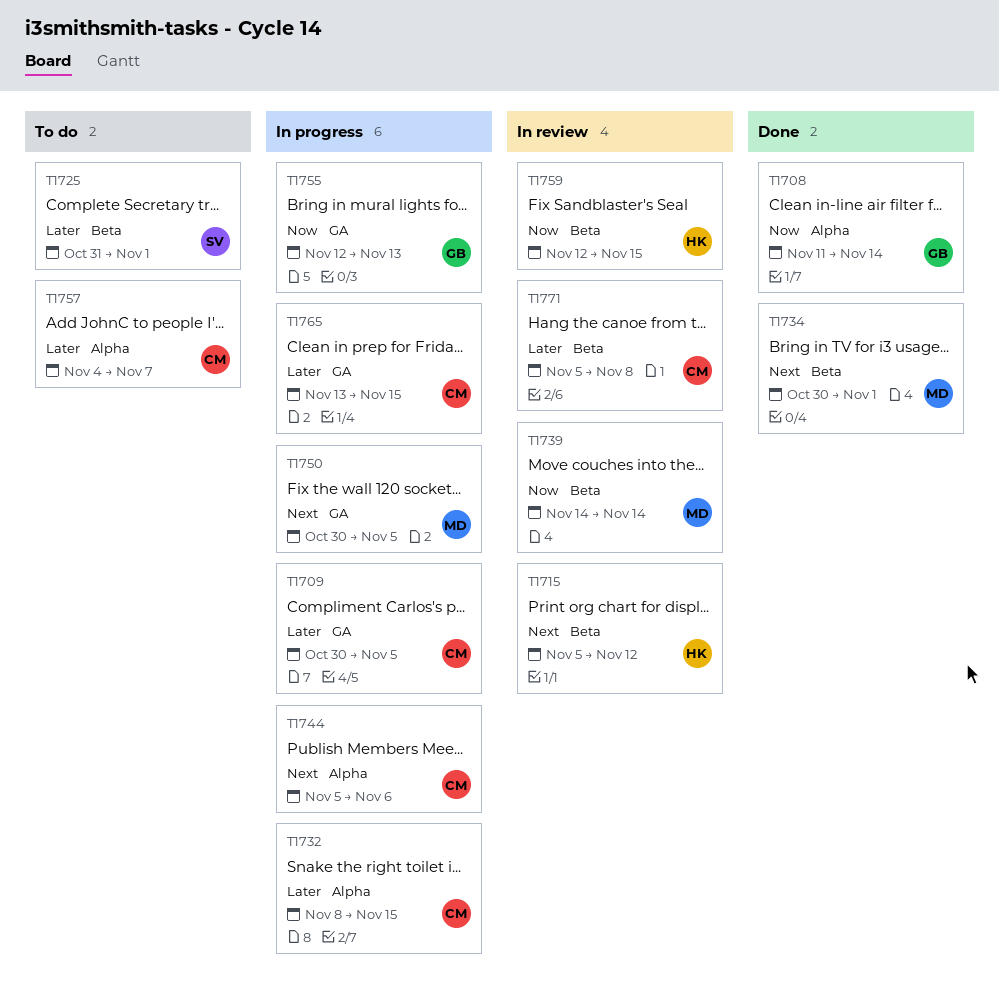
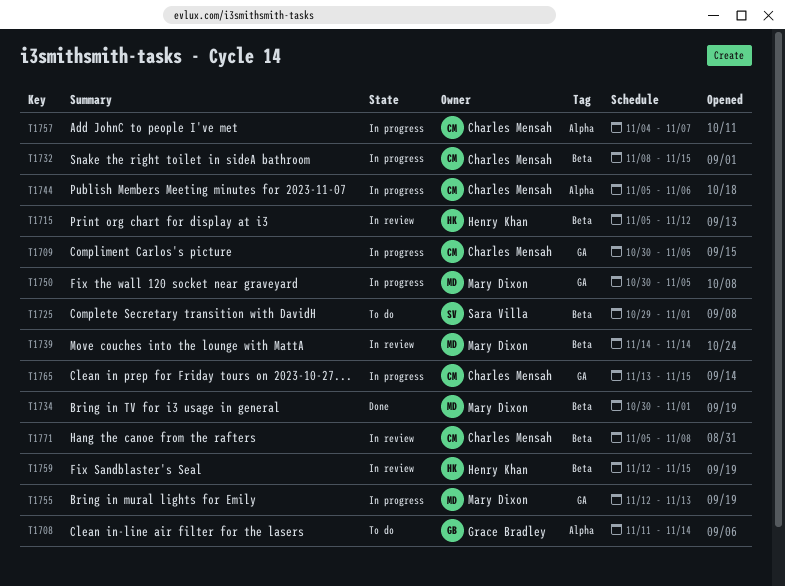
T1708, status: Done -> To do
T1725, start: Oct 31 -> Oct 29
T1732, label: Alpha -> Beta
T1755, owner: Grace Bradley -> Mary Dixon
T1757, status: To do -> In progress

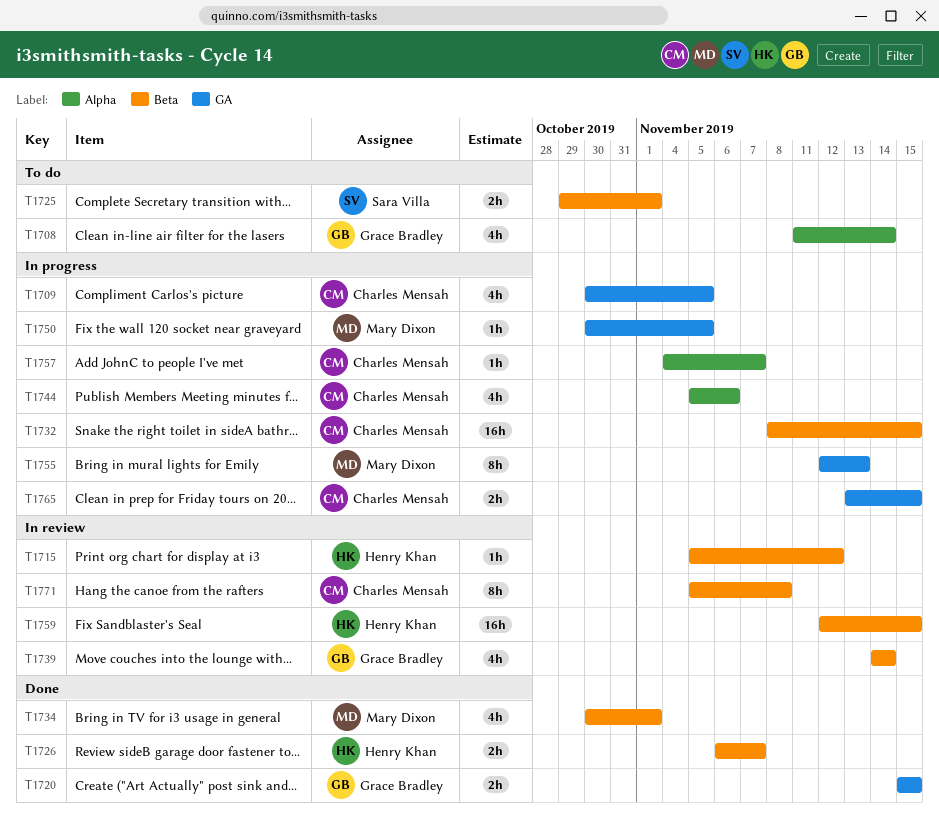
T1720: none -> present
T1726: none -> present
T1739, owner: Mary Dixon -> Grace Bradley

